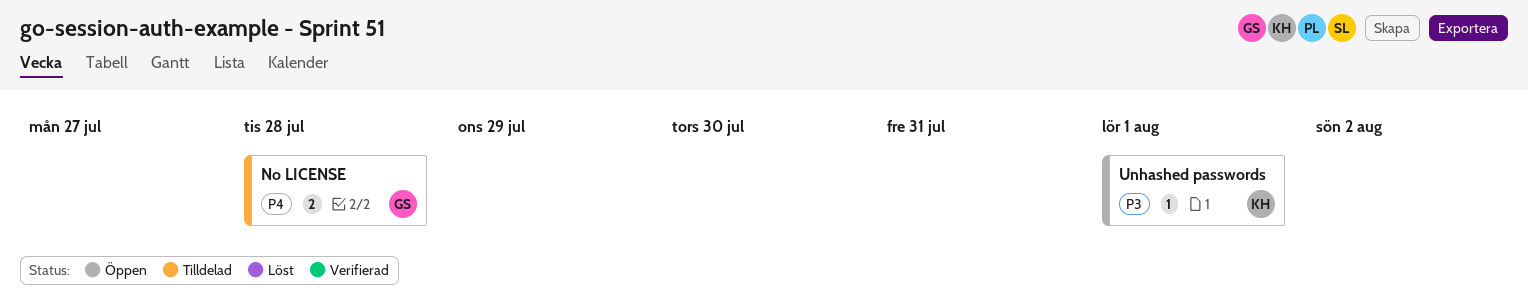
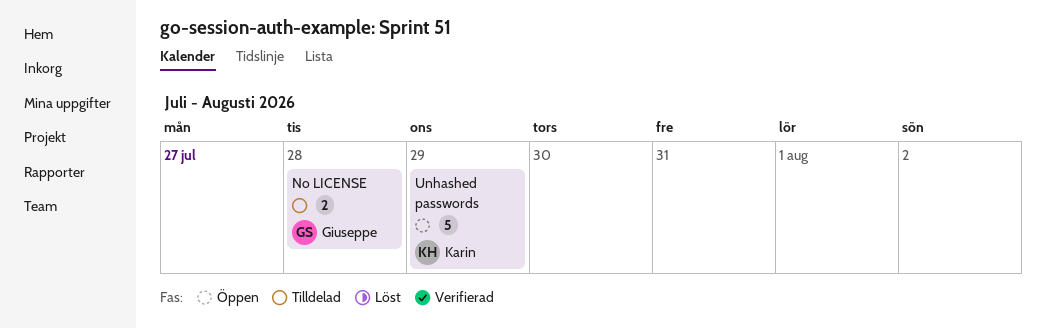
Unhashed passwords, estimate: 1 -> 5
Unhashed passwords, due: Aug 1 -> Jul 29

